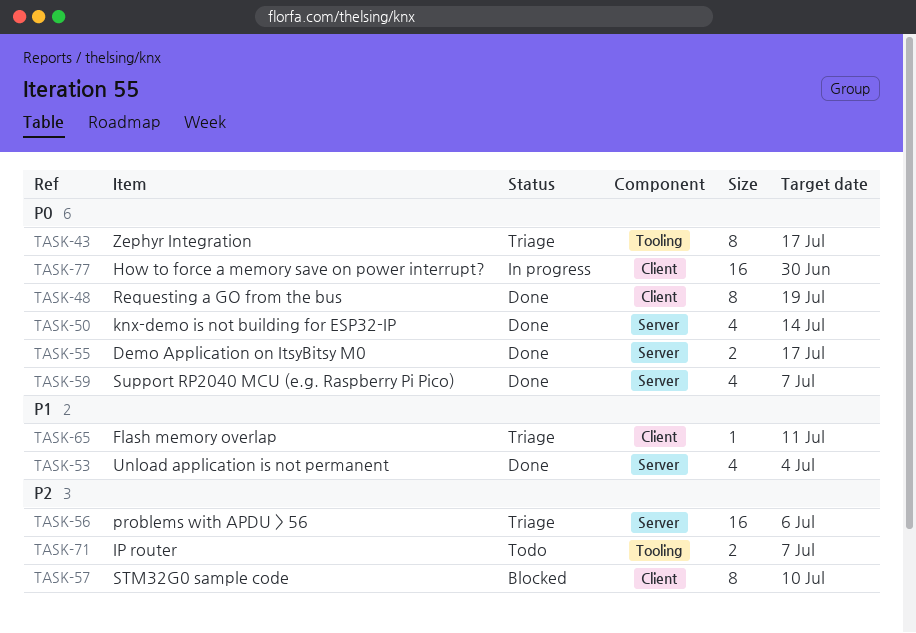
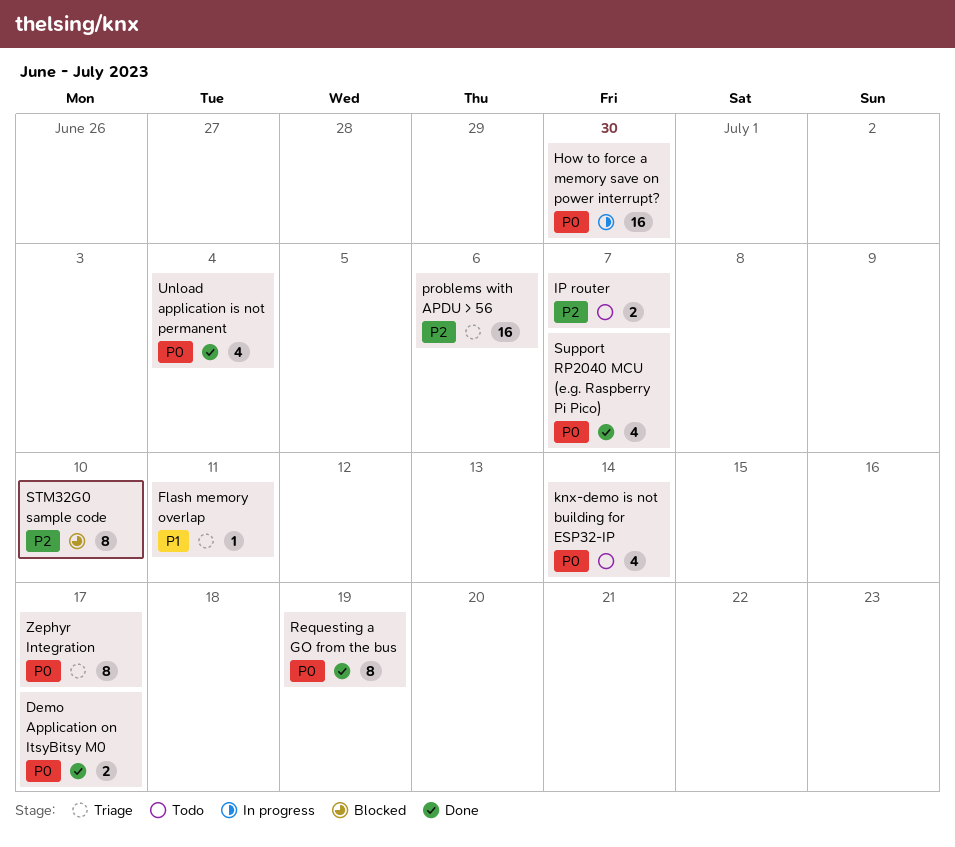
knx-demo is not building for ESP32-IP, status: Done -> Todo
Unload application is not permanent, priority: P1 -> P0

